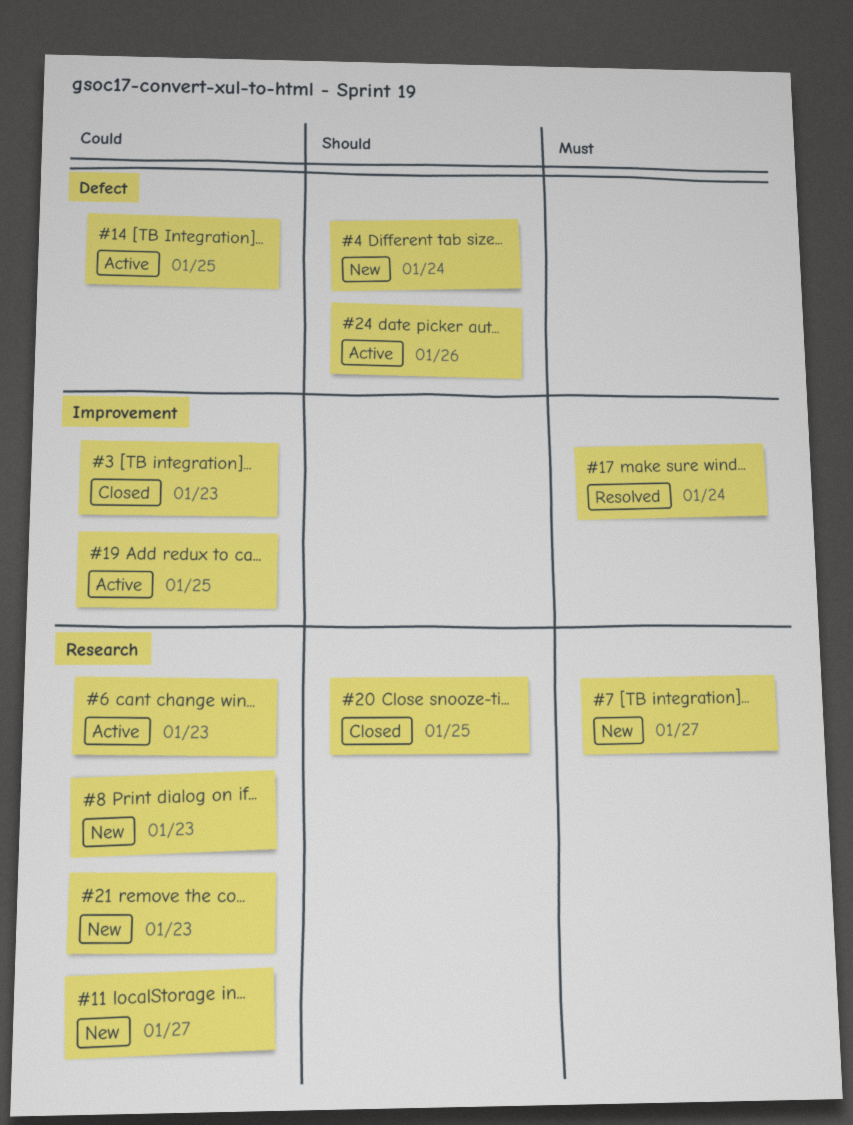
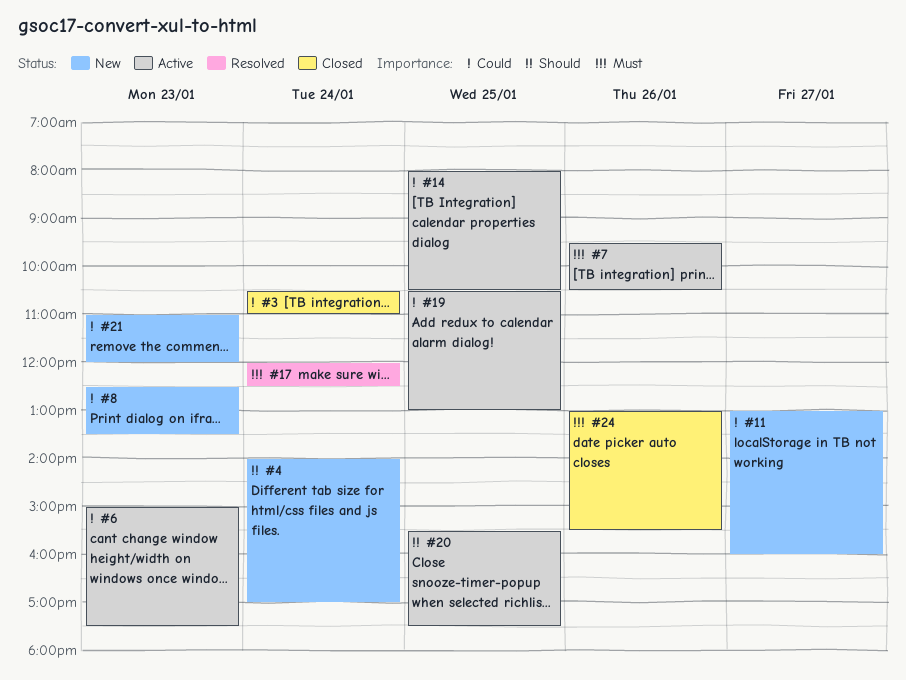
#3, day: Jan 23 -> Jan 24
#7, status: New -> Active
#7, day: Jan 27 -> Jan 26
#20, status: Closed -> Active
#24, status: Active -> Closed
#24, priority: Should -> Must

